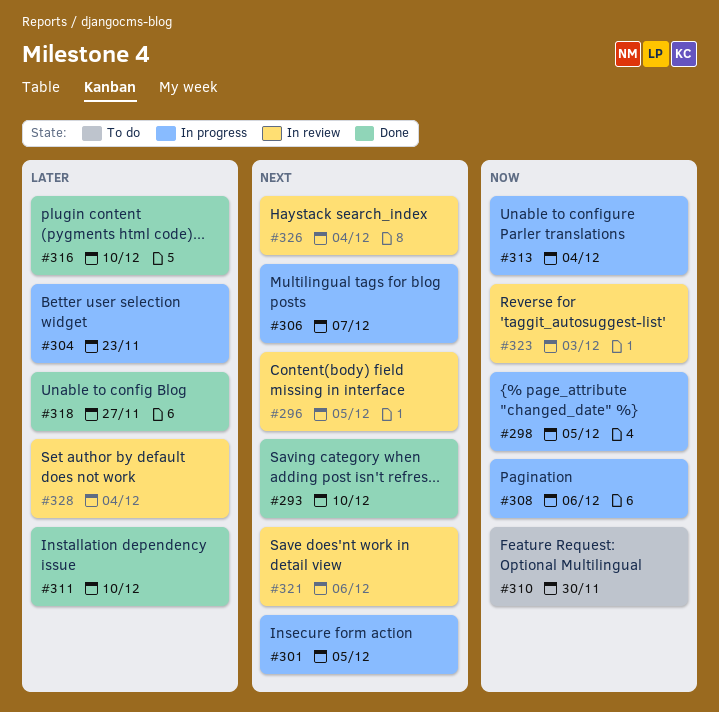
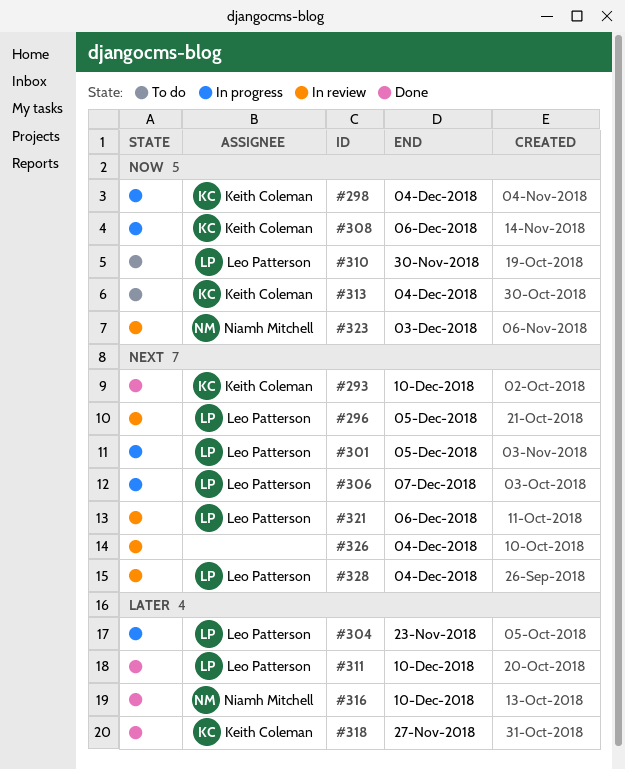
#298, due: Dec 5 -> Dec 4
#313, status: In progress -> To do
#328, priority: Later -> Next

